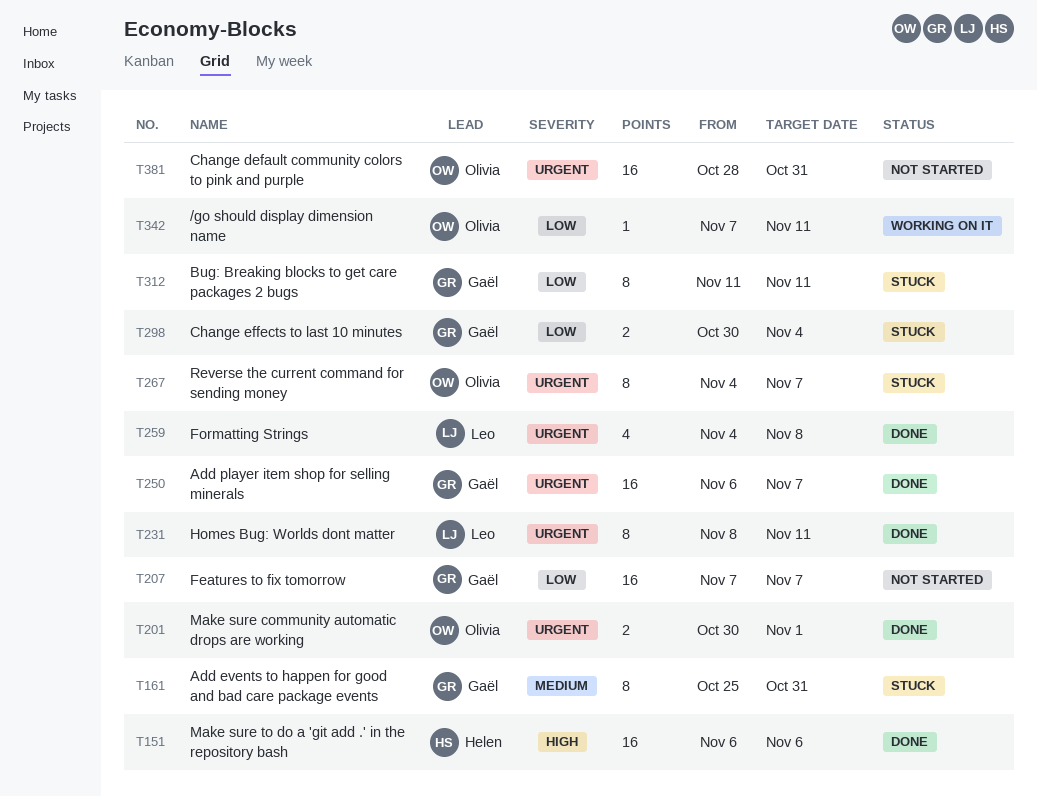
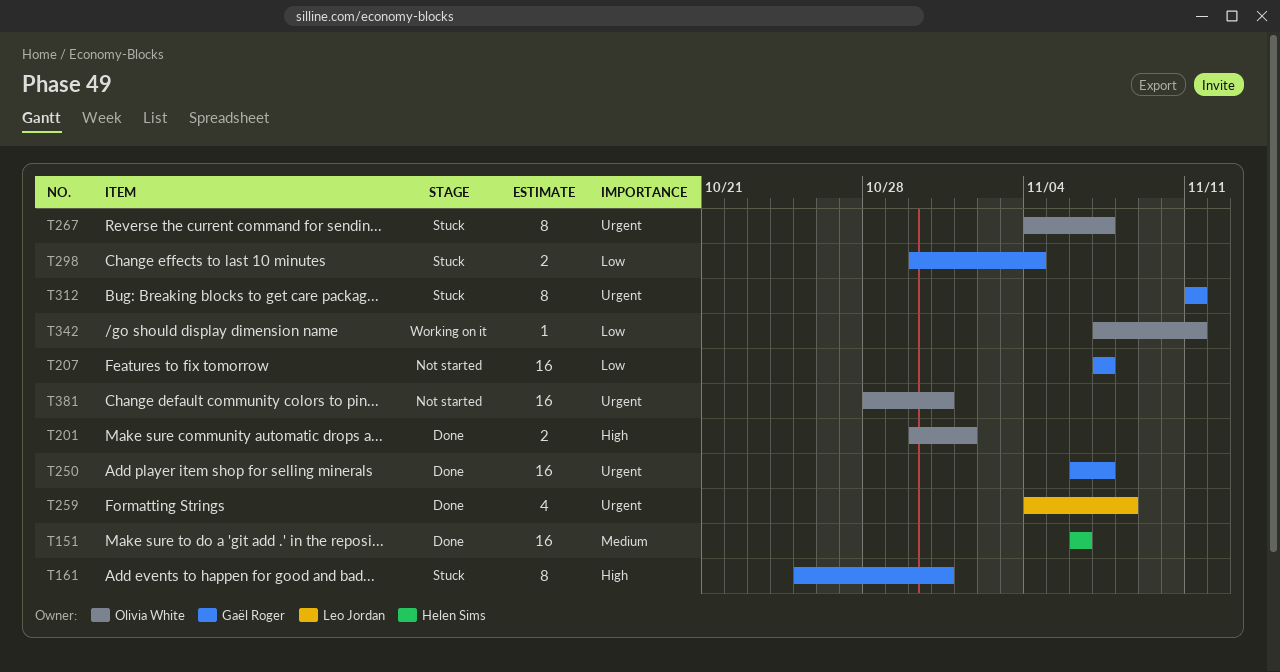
T151, priority: High -> Medium
T161, priority: Medium -> High
T201, priority: Urgent -> High
T231: present -> none
T312, priority: Low -> Urgent

